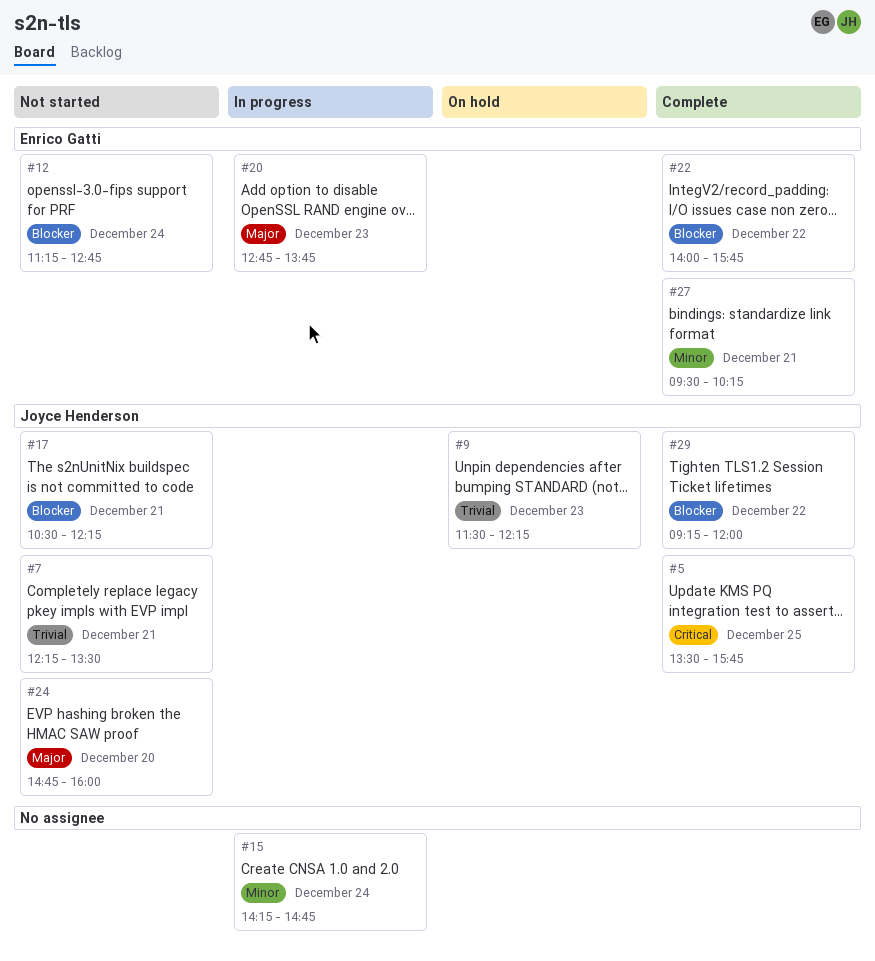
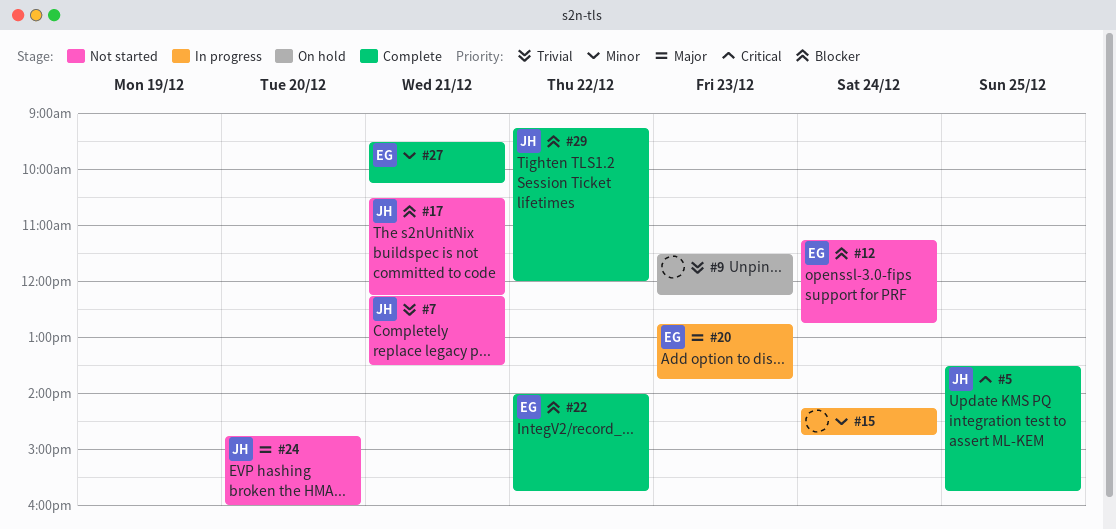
#9, owner: Joyce Henderson -> none

